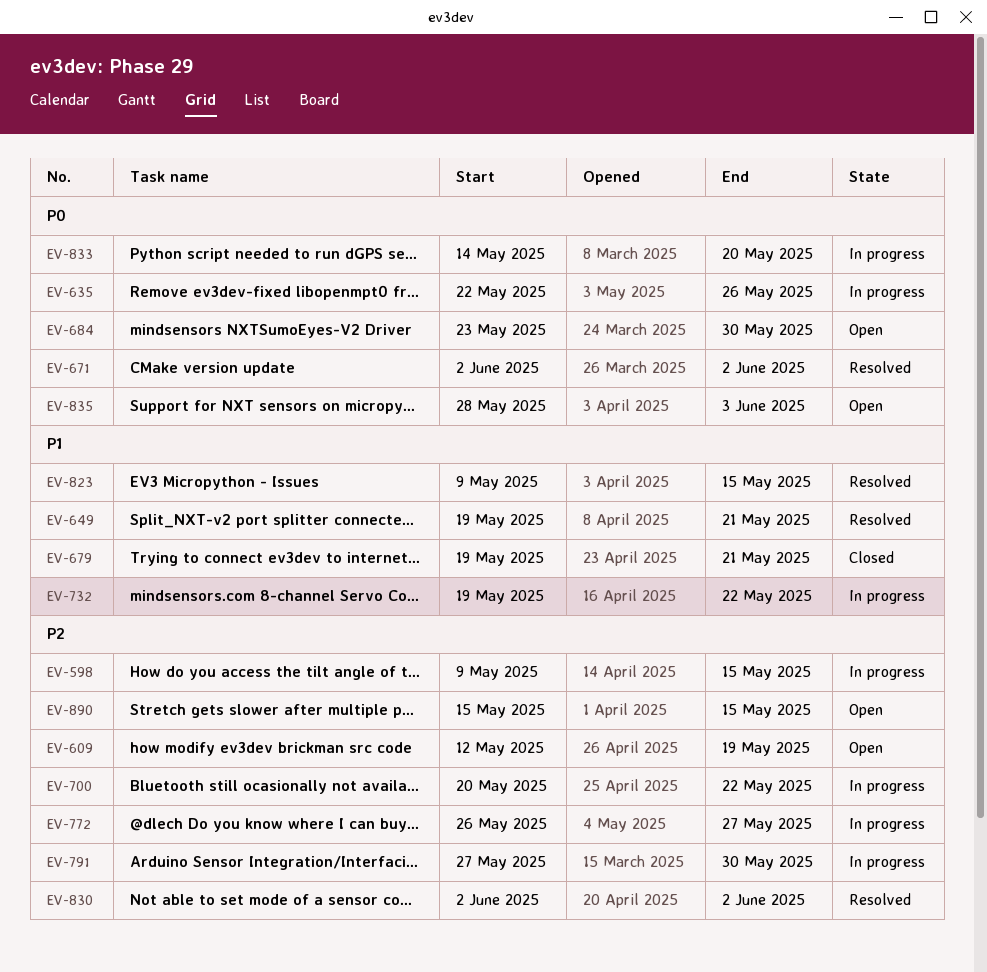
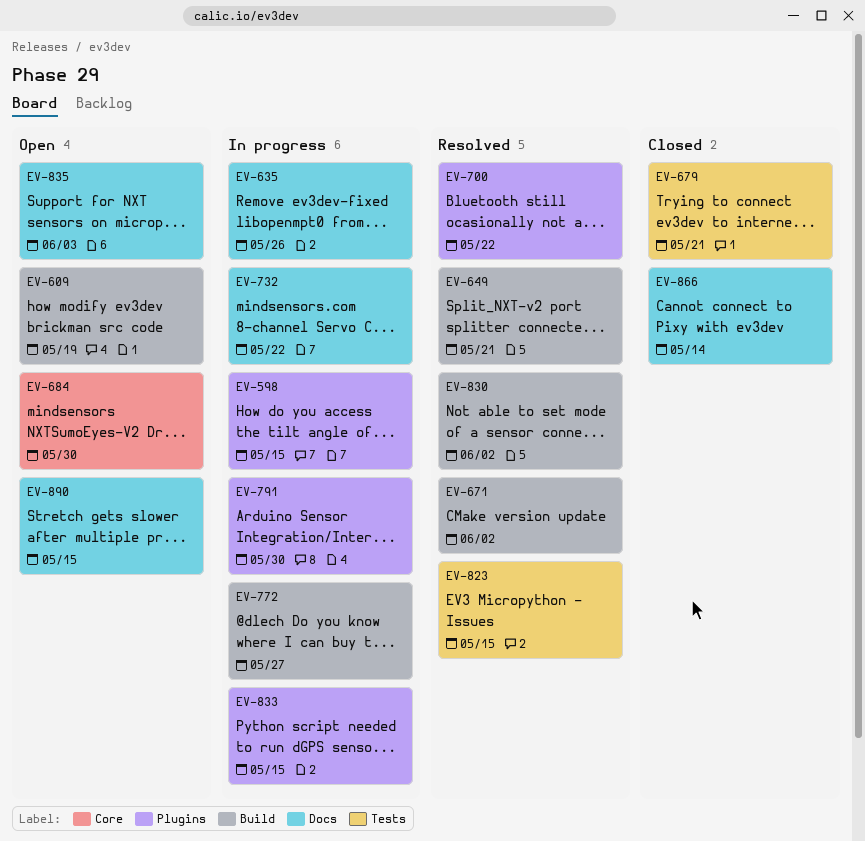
EV-700, status: In progress -> Resolved
EV-833, due: May 20 -> May 15
EV-866: none -> present

